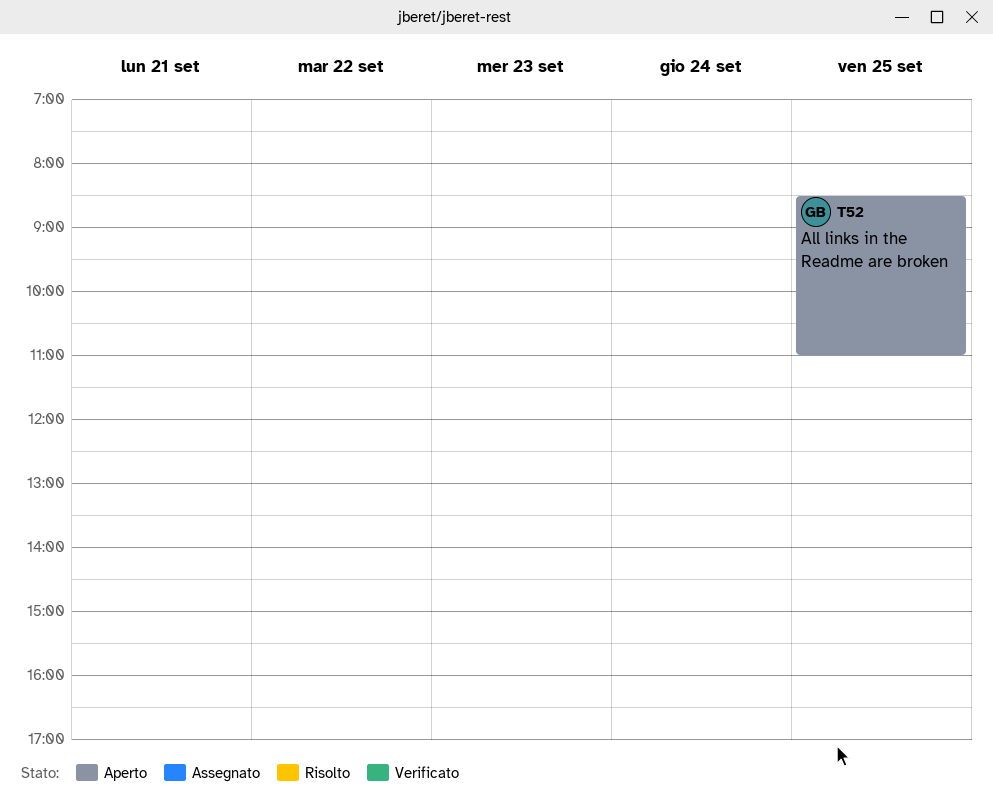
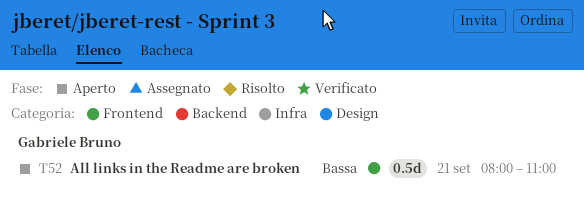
T52, day: Sep 25 -> Sep 21
T52, begins: 08:30 -> 08:00

